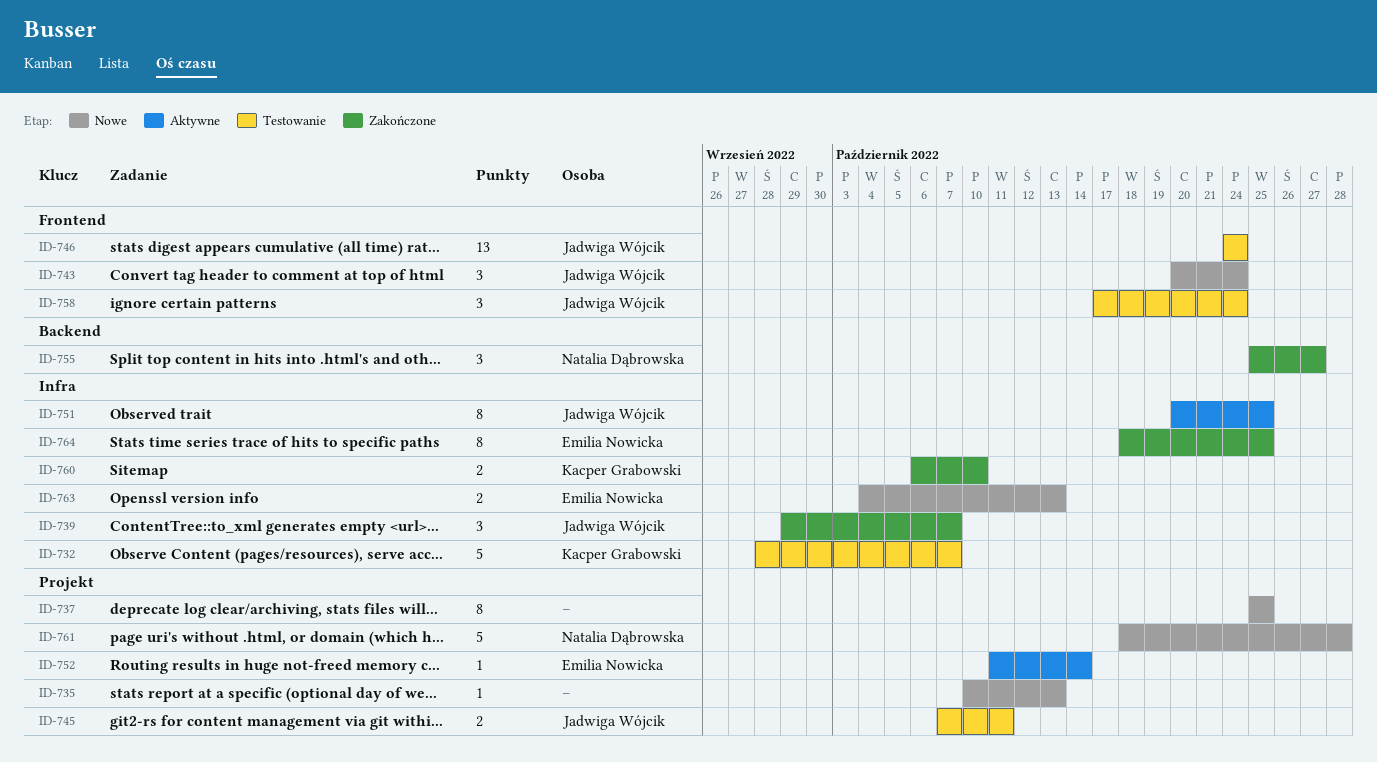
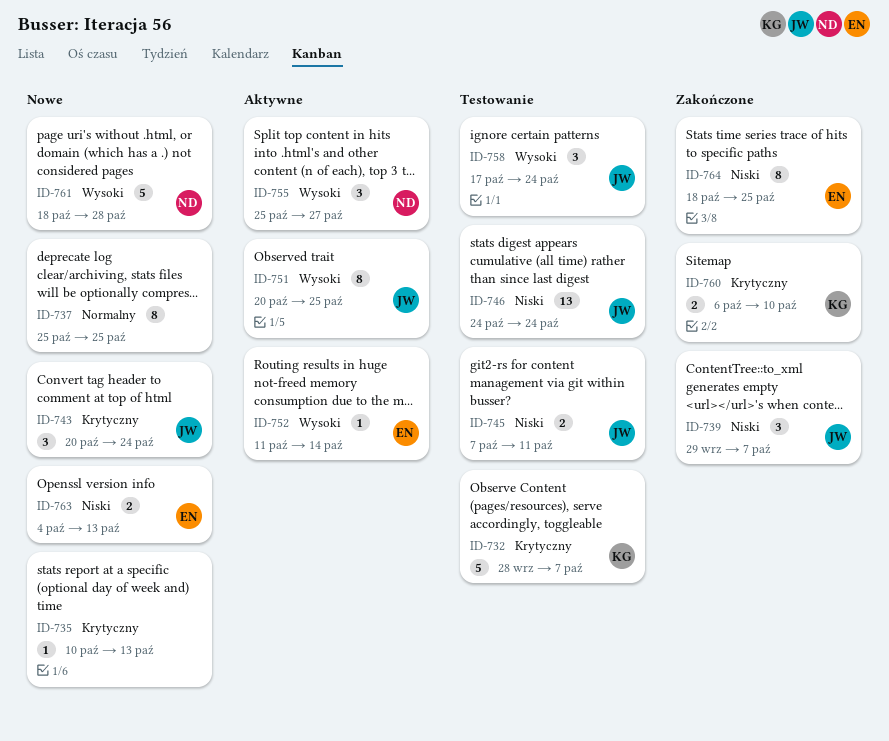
ID-755, status: Zakończone -> Aktywne

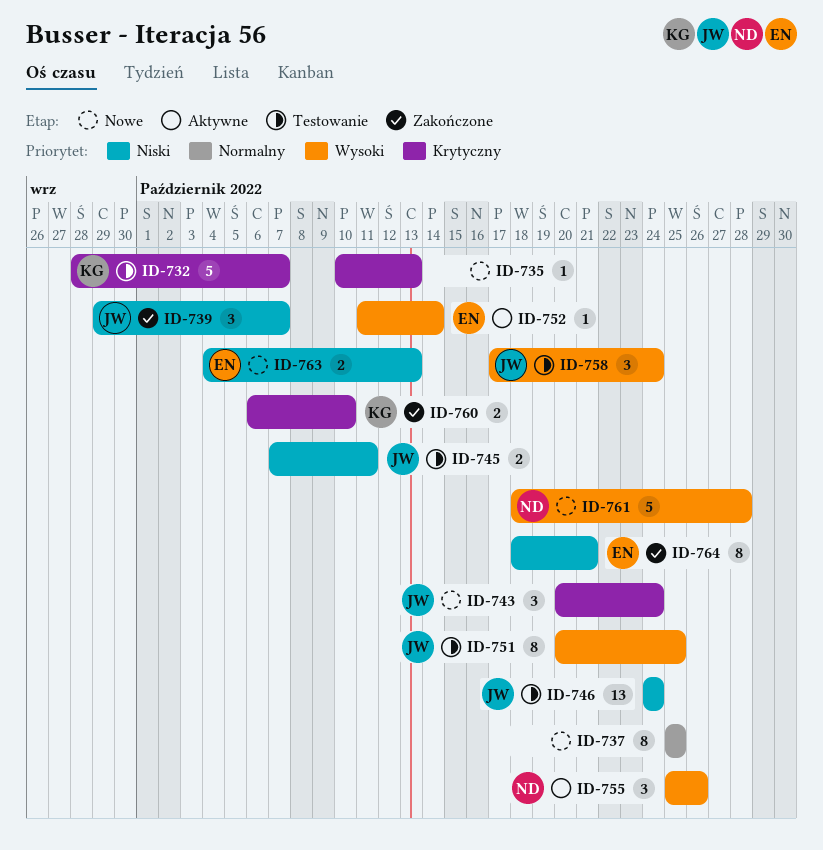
ID-751, status: Aktywne -> Testowanie
ID-755, due: Oct 27 -> Oct 26
ID-764, due: Oct 25 -> Oct 21

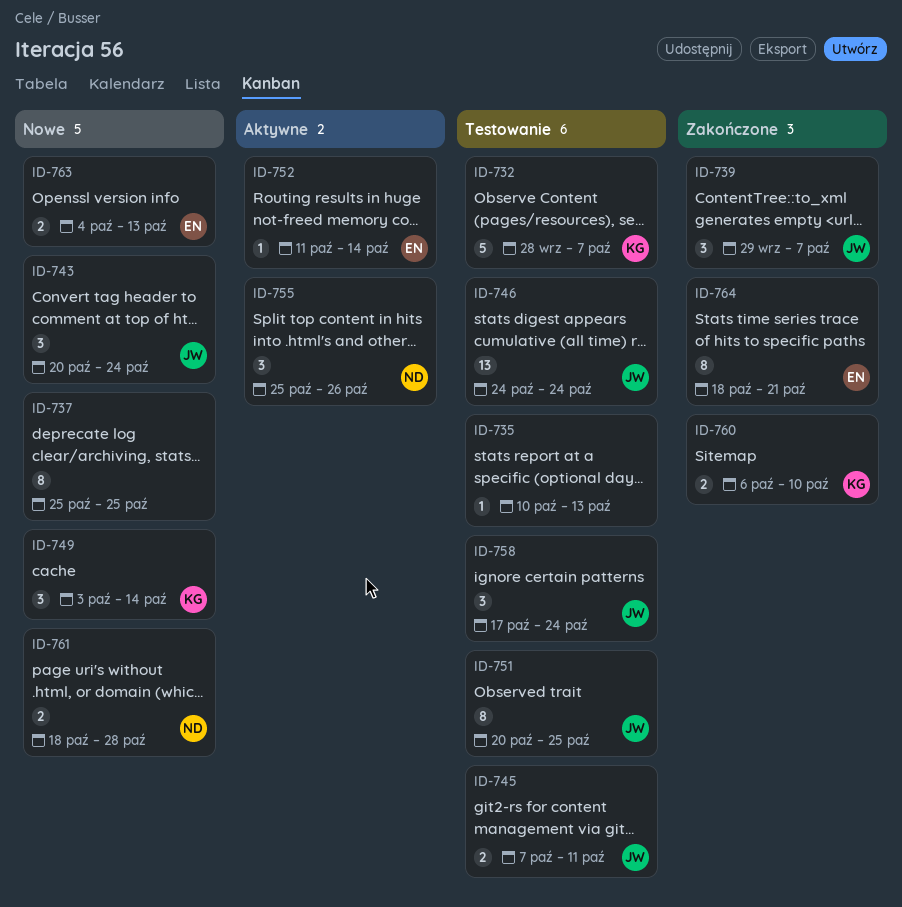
ID-735, status: Nowe -> Testowanie
ID-749: none -> present
ID-761, estimate: 5 -> 2

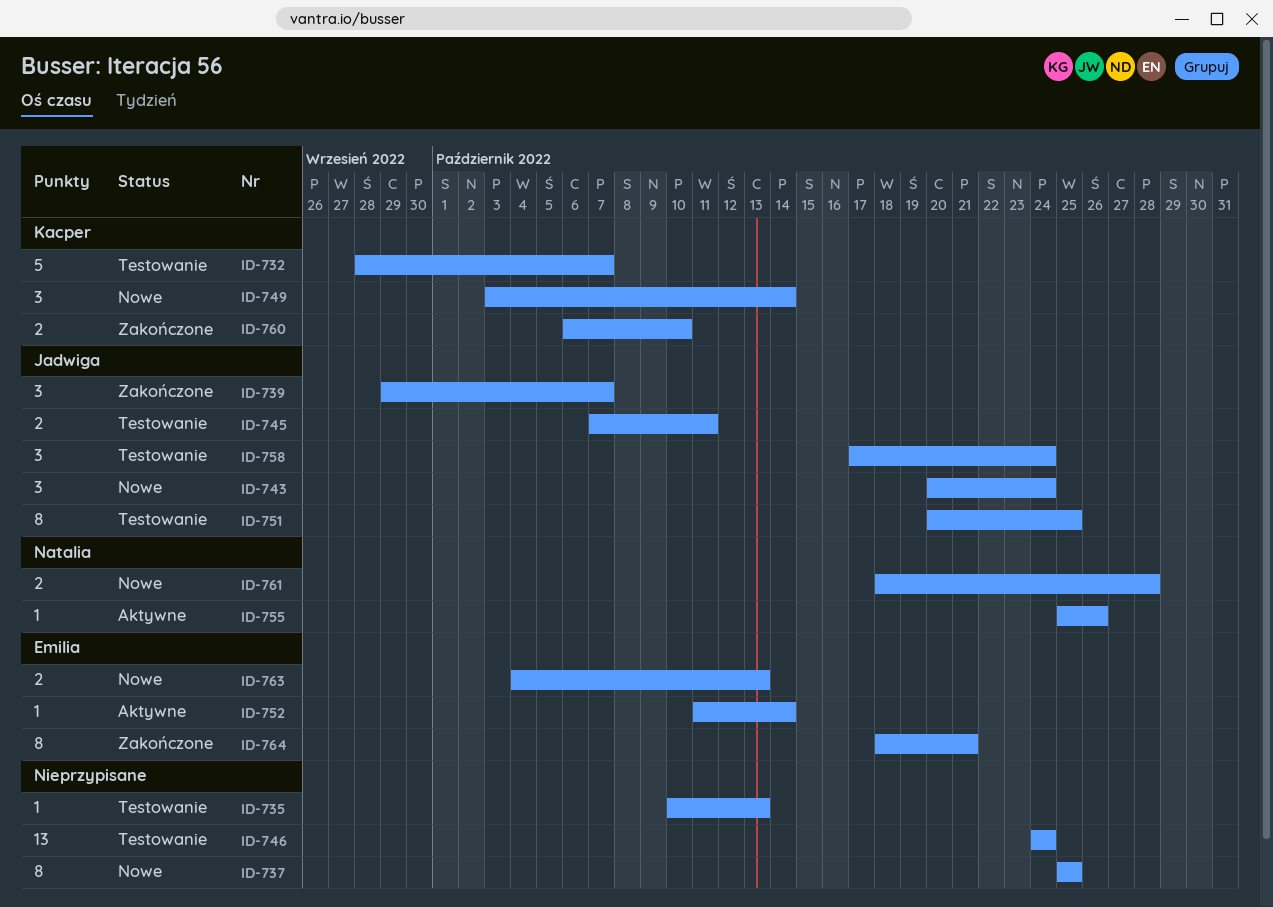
ID-746, owner: Jadwiga -> none
ID-755, estimate: 3 -> 1

